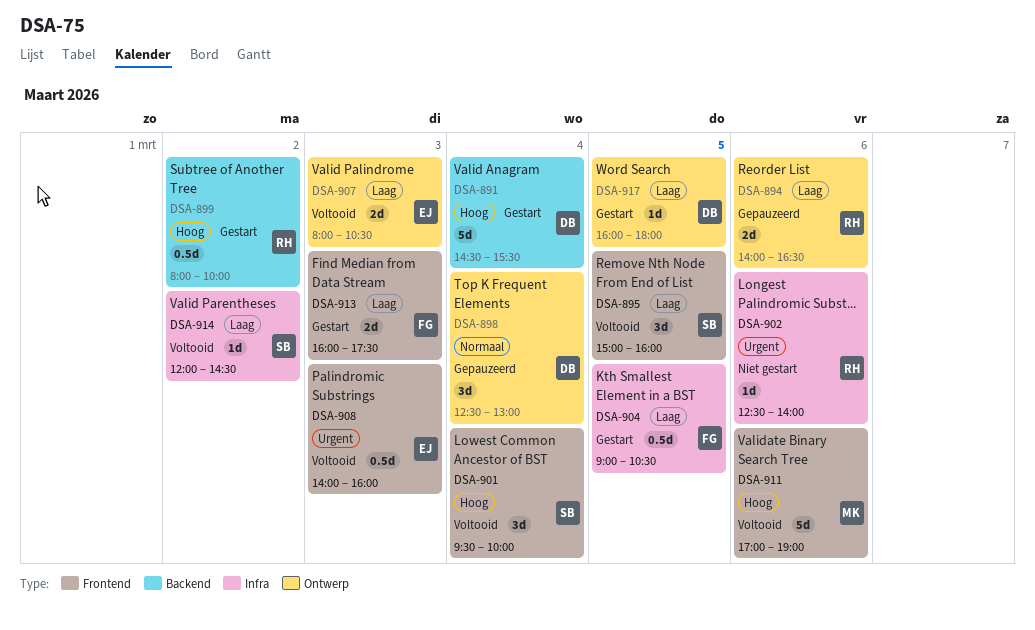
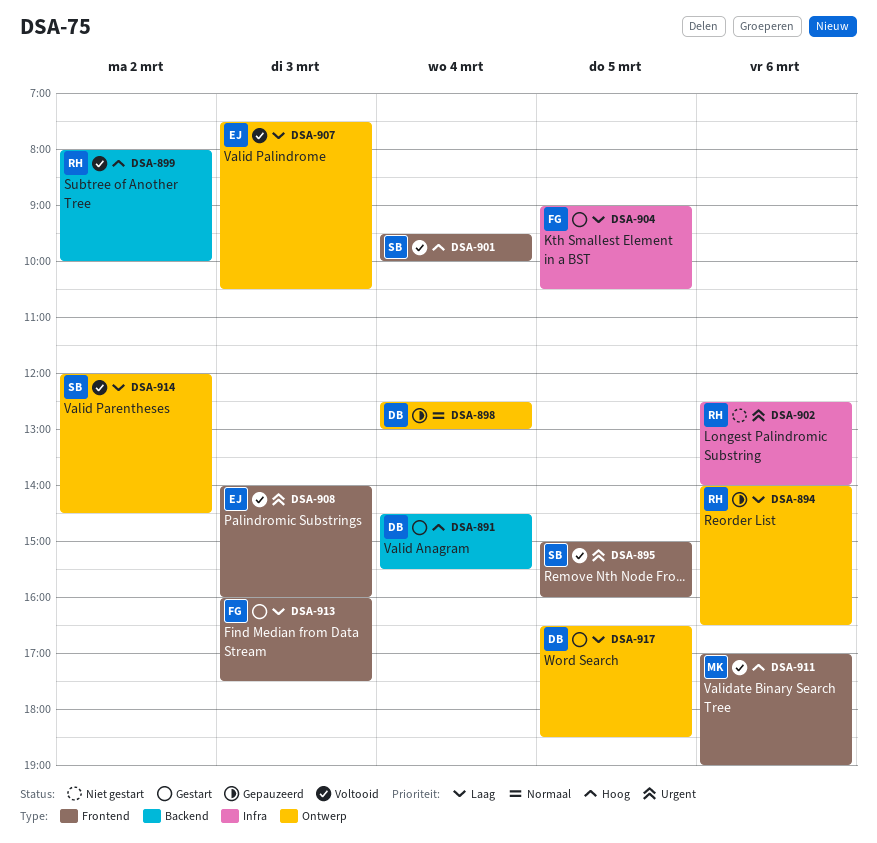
DSA-895, priority: Laag -> Urgent
DSA-899, status: Gestart -> Voltooid
DSA-907, begins: 08:00 -> 07:30
DSA-914, label: Infra -> Ontwerp
DSA-917, begins: 16:00 -> 16:30
DSA-917, ends: 18:00 -> 18:30

